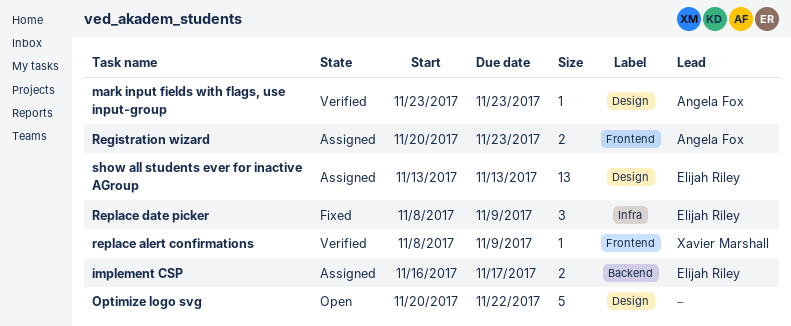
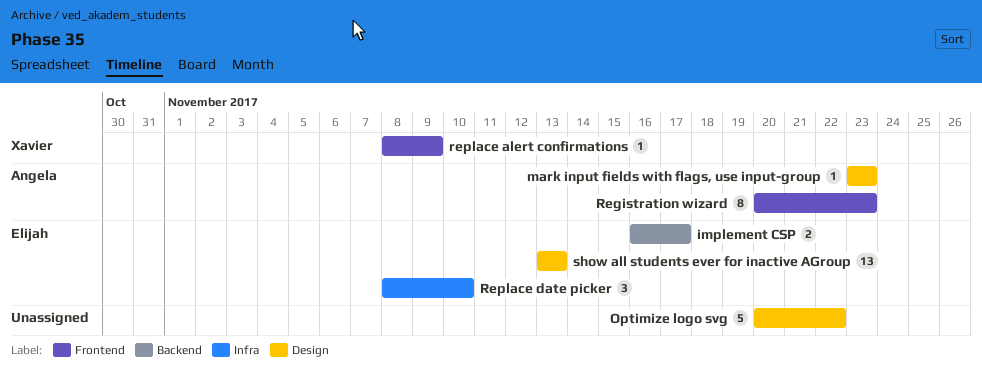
Registration wizard, estimate: 2 -> 8
Replace date picker, due: Nov 9 -> Nov 10

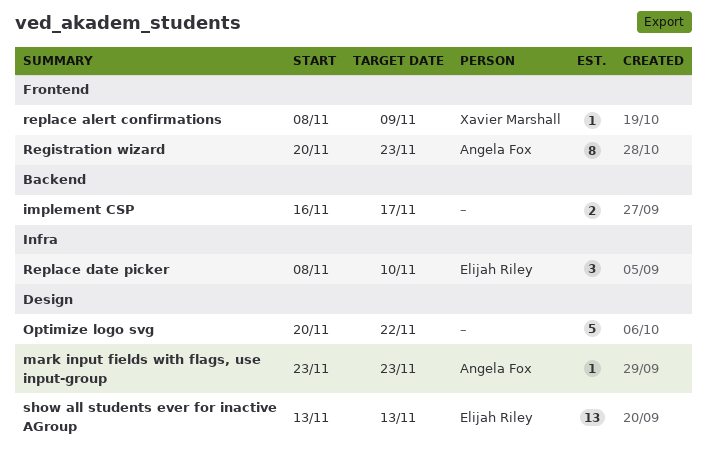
implement CSP, owner: Elijah Riley -> none

